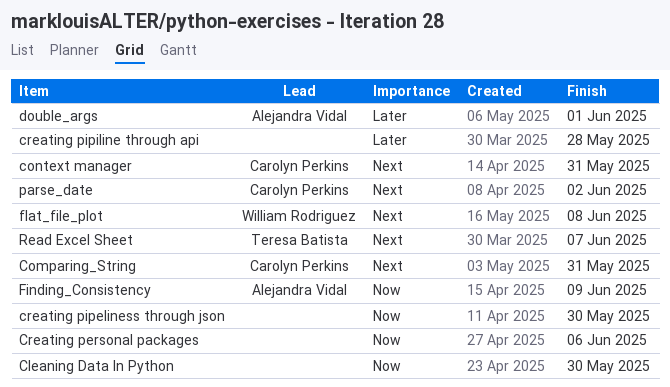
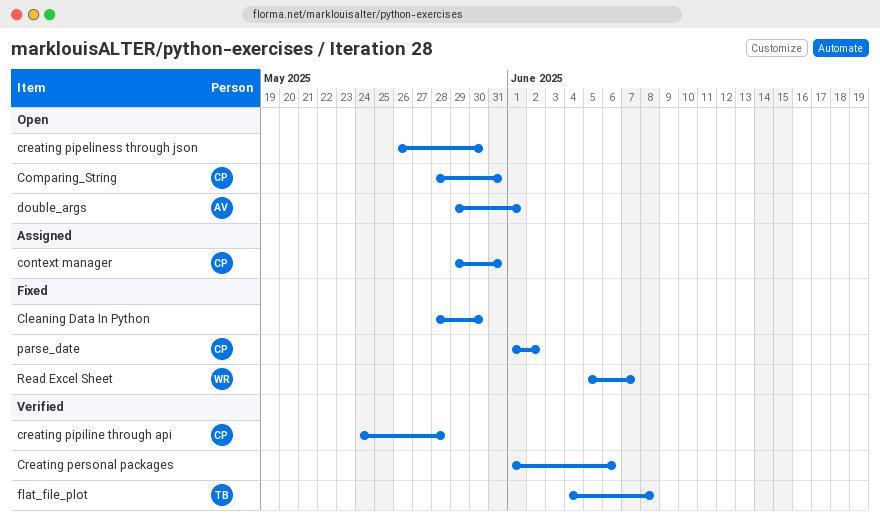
creating pipiline through api, owner: none -> Carolyn Perkins
Finding_Consistency: present -> none
flat_file_plot, owner: William Rodriguez -> Teresa Batista
Read Excel Sheet, owner: Teresa Batista -> William Rodriguez

